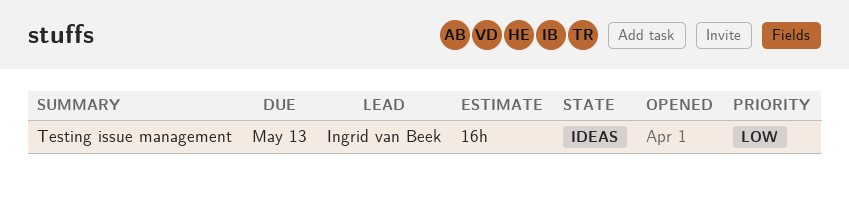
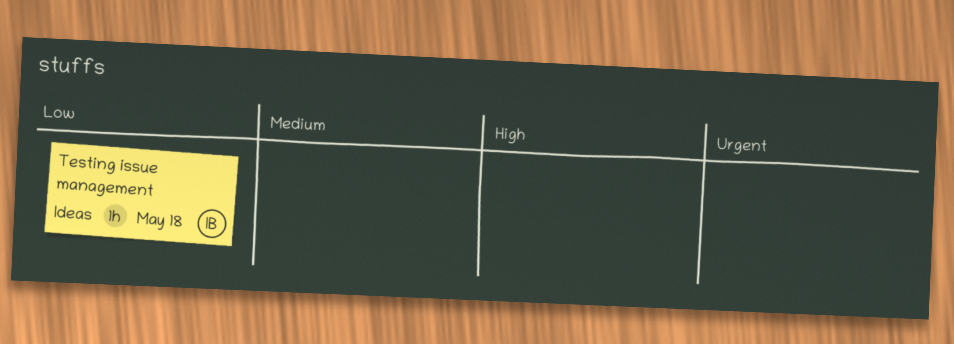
Testing issue management, estimate: 16h -> 1h
Testing issue management, due: May 13 -> May 18

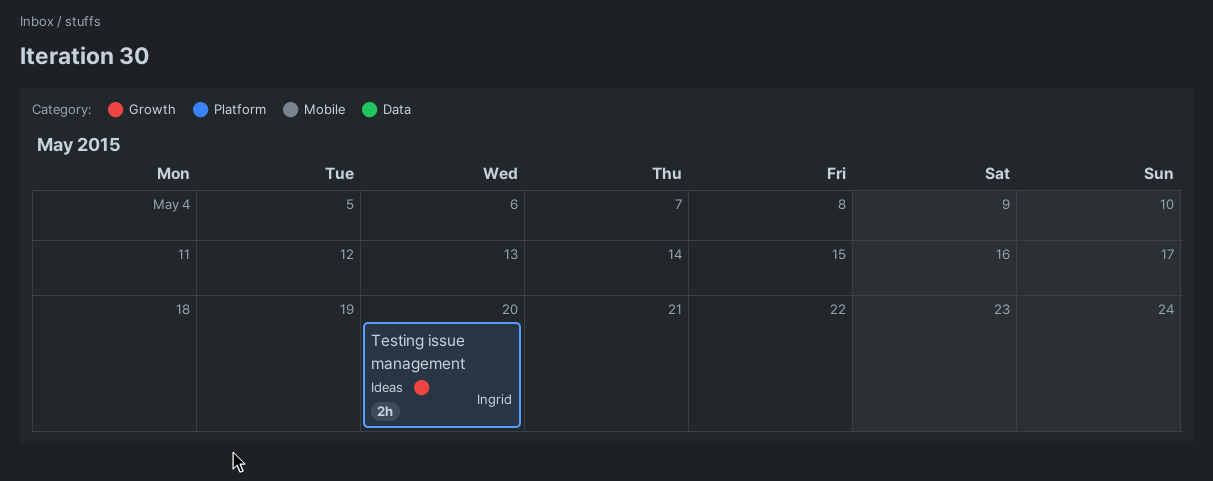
Testing issue management, estimate: 1h -> 2h
Testing issue management, due: May 18 -> May 20

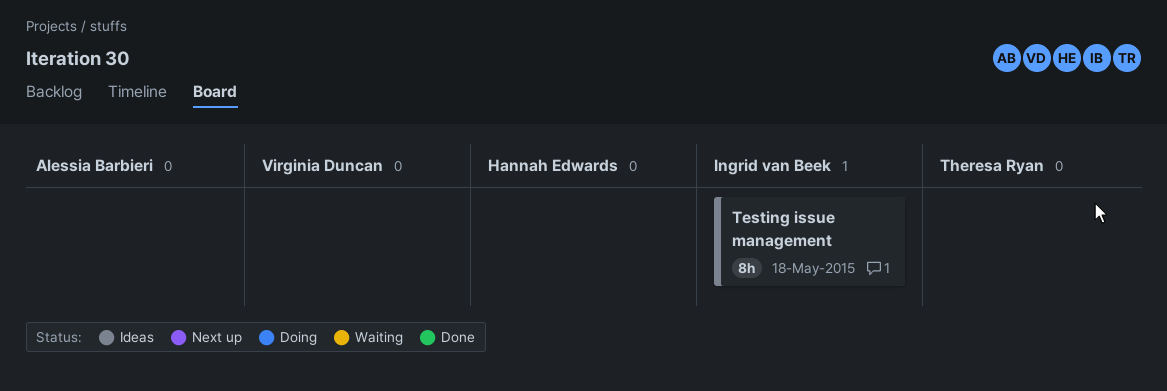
Testing issue management, estimate: 2h -> 8h
Testing issue management, due: May 20 -> May 18

